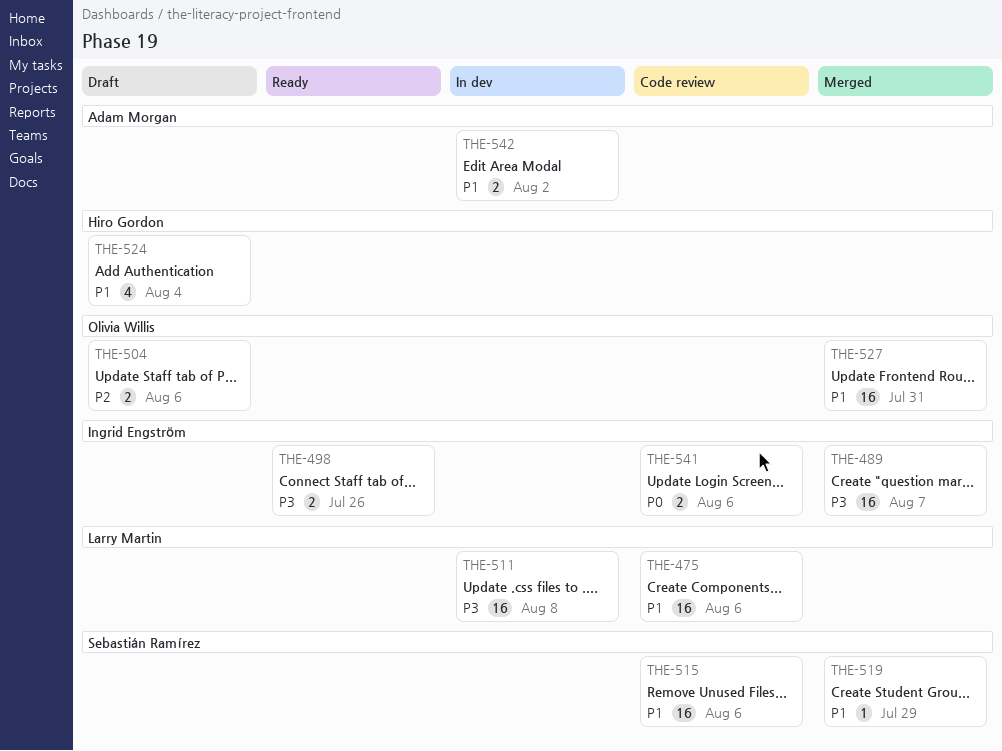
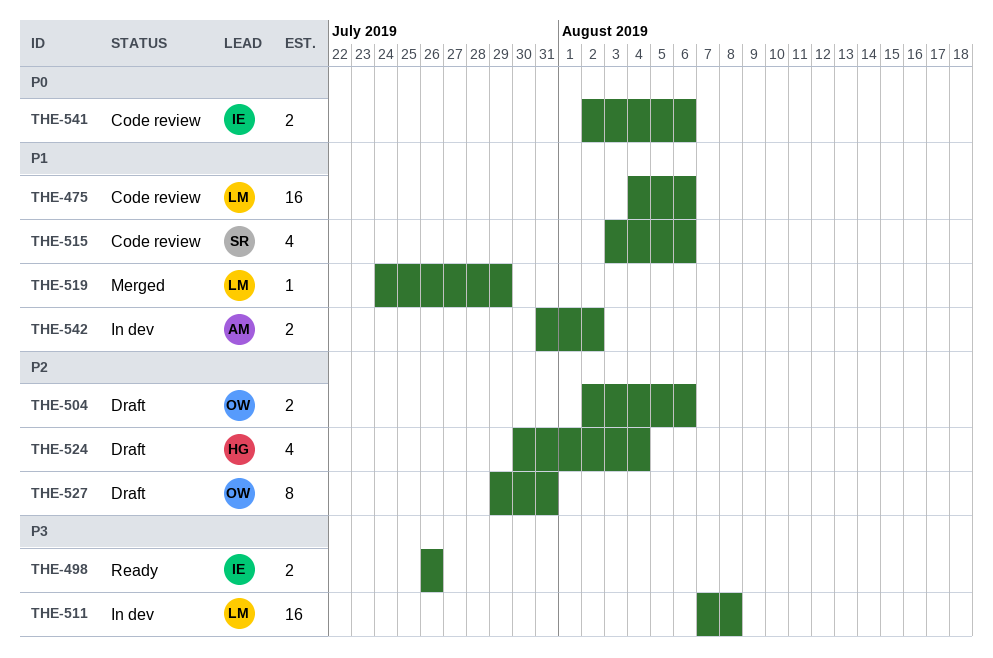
THE-489: present -> none
THE-515, estimate: 16 -> 4
THE-519, owner: Sebastián Ramírez -> Larry Martin
THE-524, priority: P1 -> P2
THE-527, status: Merged -> Draft
THE-527, priority: P1 -> P2
THE-527, estimate: 16 -> 8

